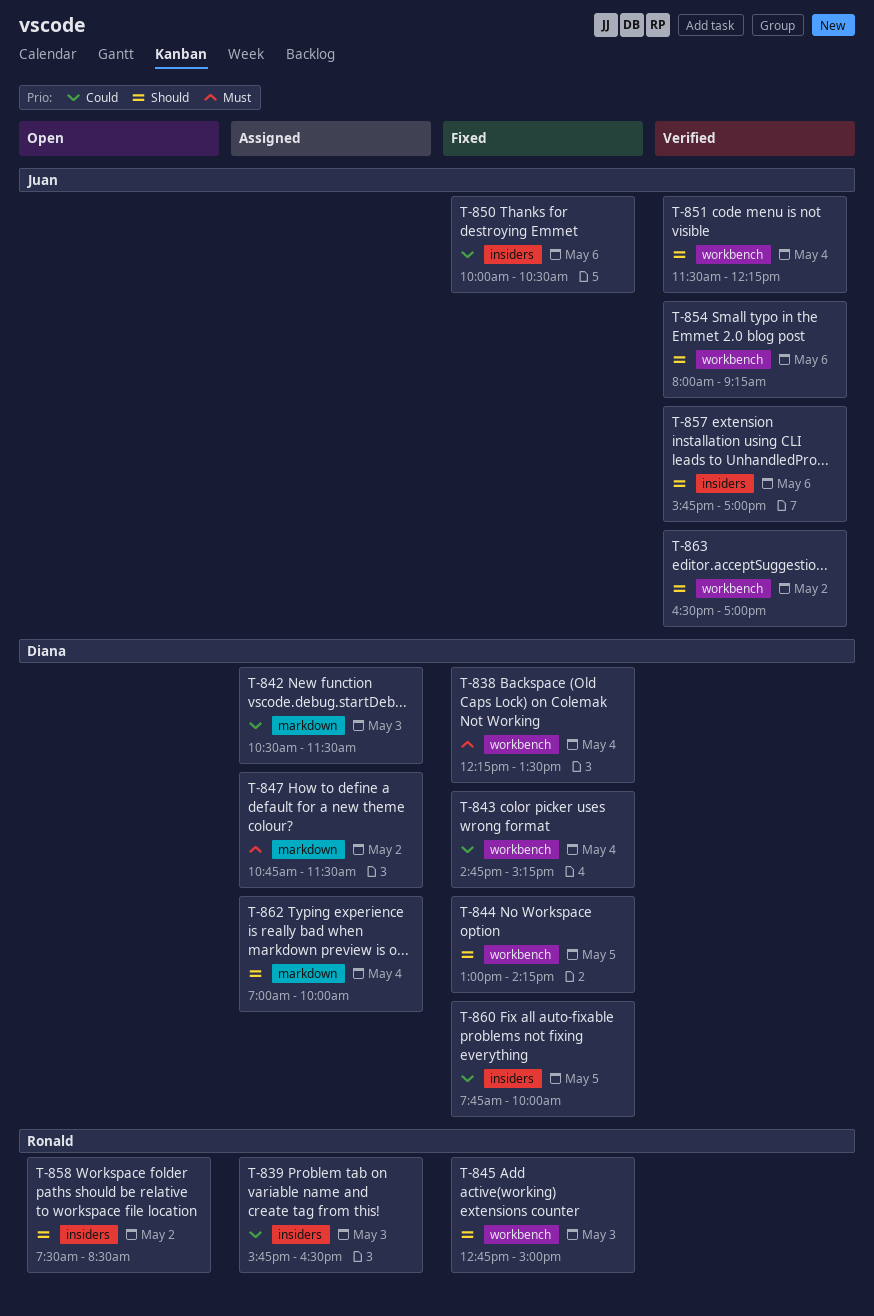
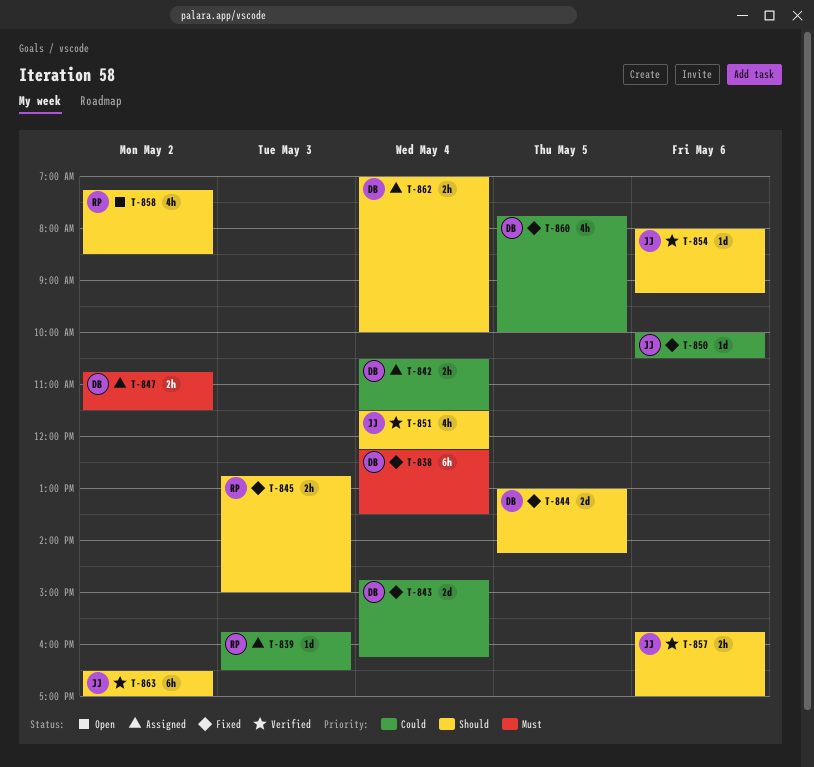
T-842, day: May 3 -> May 4
T-843, ends: 15:15 -> 16:15
T-858, begins: 07:30 -> 07:15

